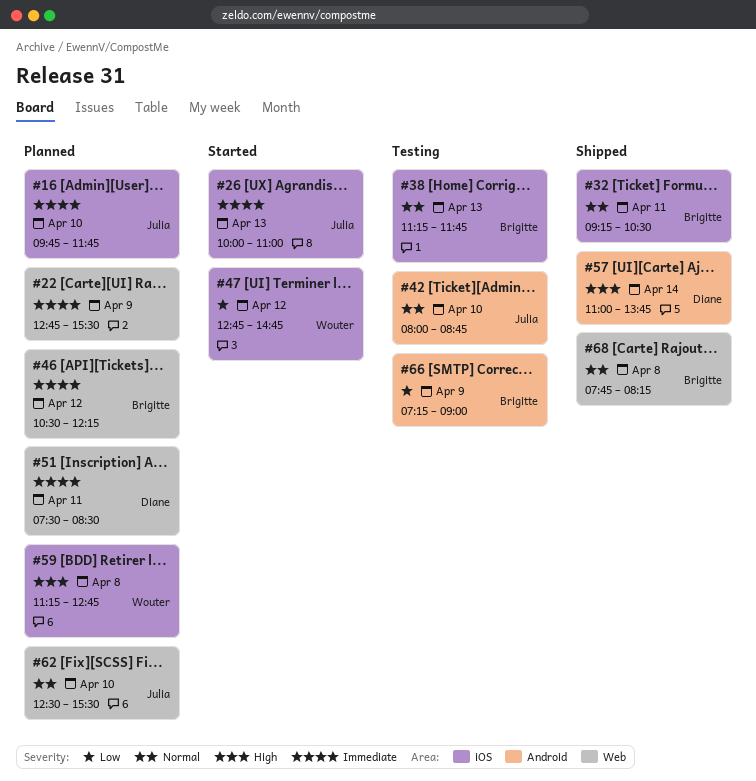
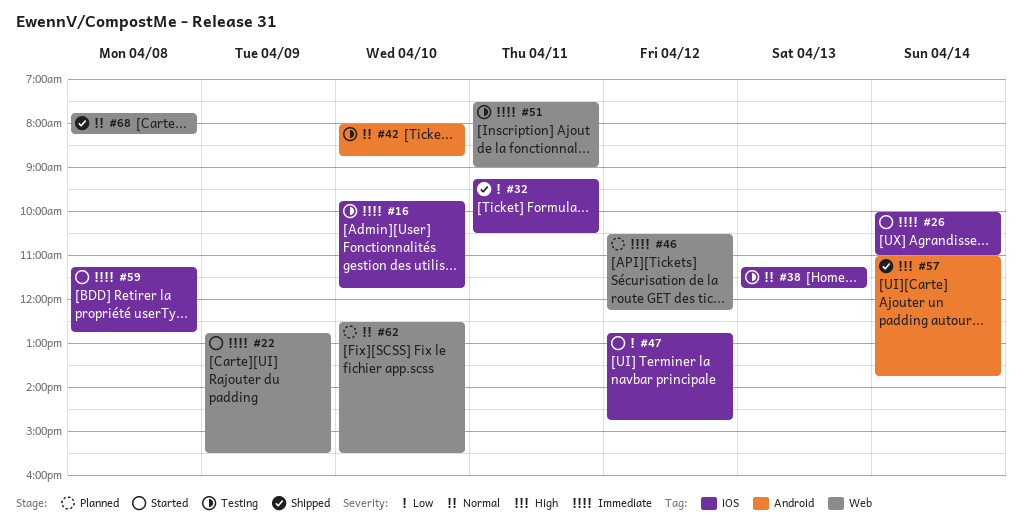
#16, status: Planned -> Testing
#22, status: Planned -> Started
#26, day: Apr 13 -> Apr 14
#32, priority: Normal -> Low
#51, status: Planned -> Testing
#51, ends: 08:30 -> 09:00
#59, status: Planned -> Started
#59, priority: High -> Immediate
#66: present -> none

